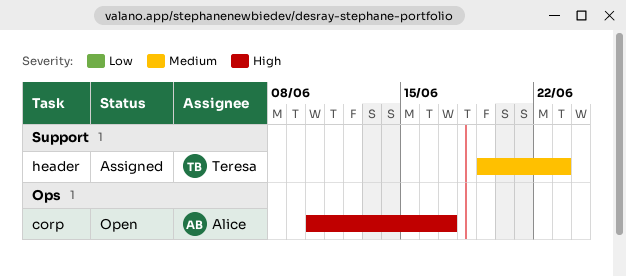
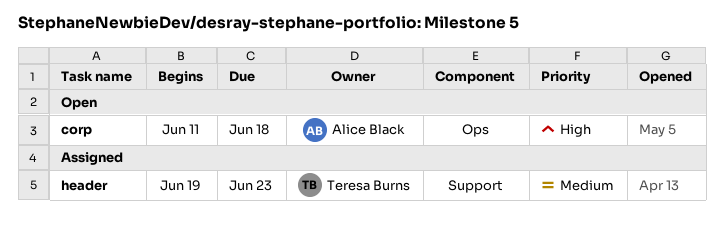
corp, start: Jun 10 -> Jun 11
corp, due: Jun 17 -> Jun 18

